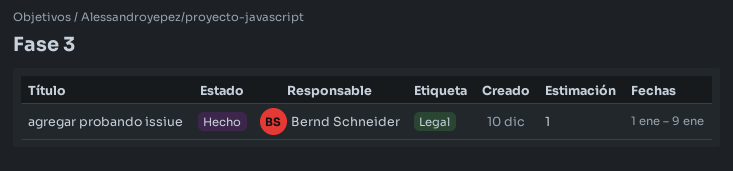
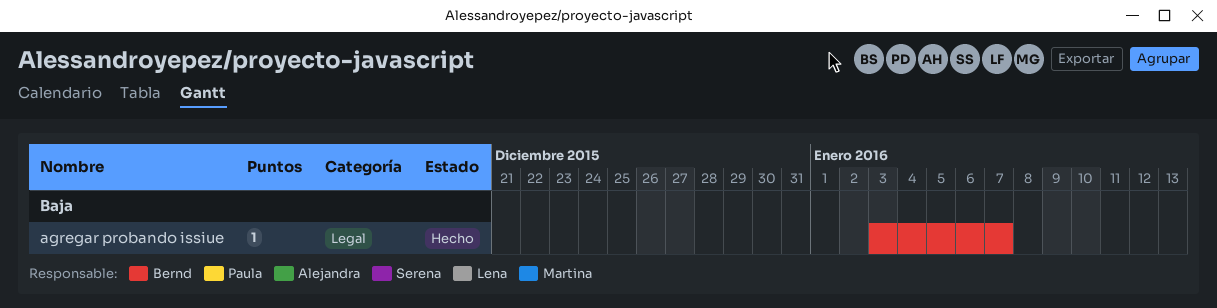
agregar probando issiue, start: Jan 1 -> Jan 3
agregar probando issiue, due: Jan 9 -> Jan 7

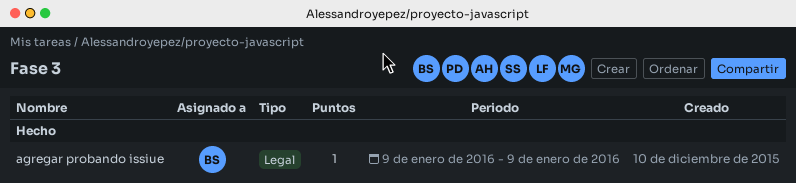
agregar probando issiue, start: Jan 3 -> Jan 9
agregar probando issiue, due: Jan 7 -> Jan 9

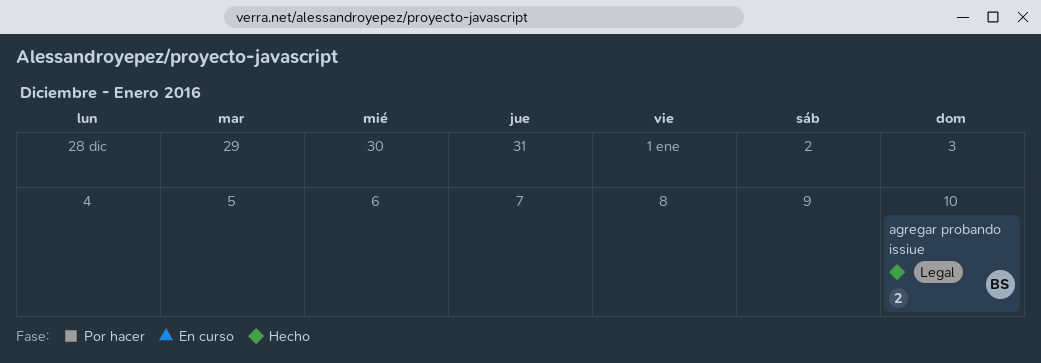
agregar probando issiue, estimate: 1 -> 2
agregar probando issiue, due: Jan 9 -> Jan 10

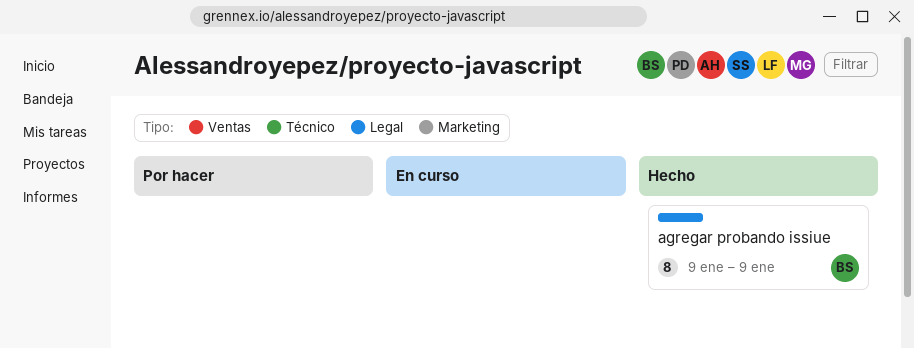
agregar probando issiue, estimate: 2 -> 8
agregar probando issiue, due: Jan 10 -> Jan 9

